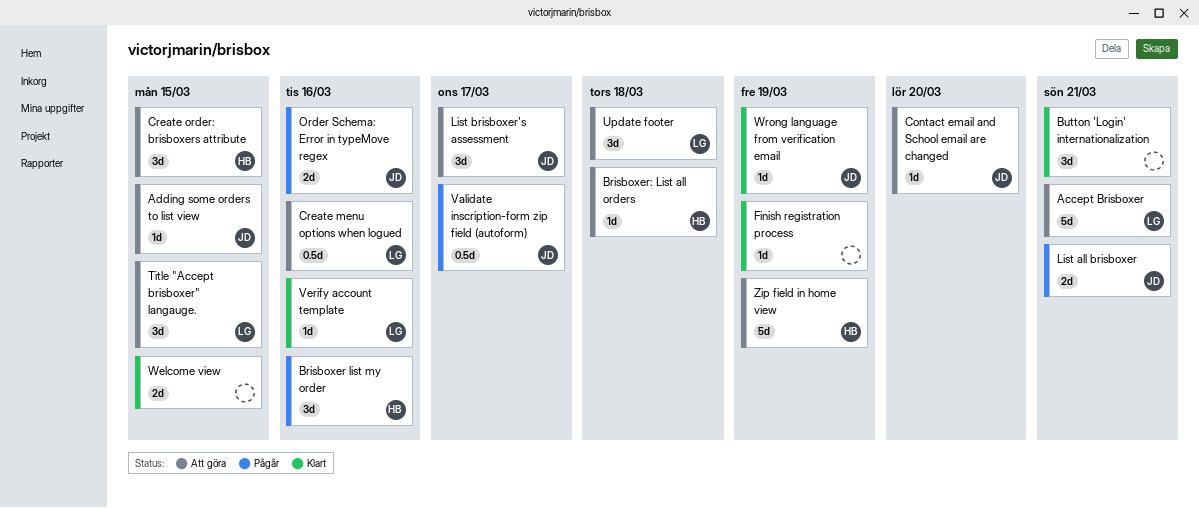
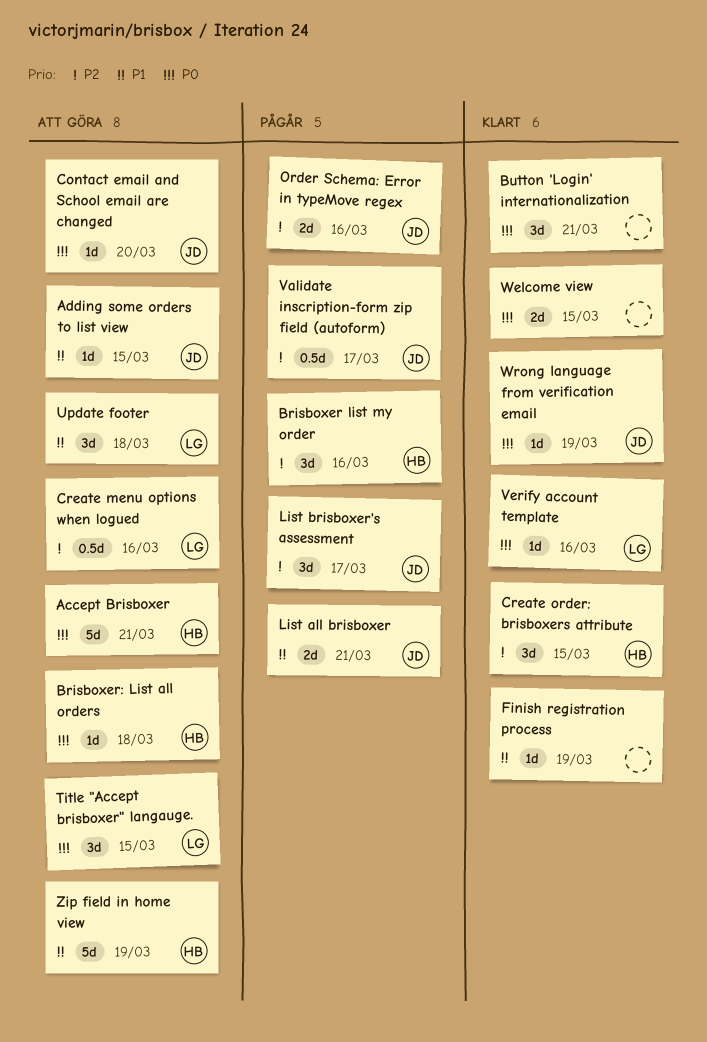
Accept Brisboxer, owner: LG -> HB
Create order: brisboxers attribute, status: Att göra -> Klart
List brisboxer's assessment, status: Att göra -> Pågår

